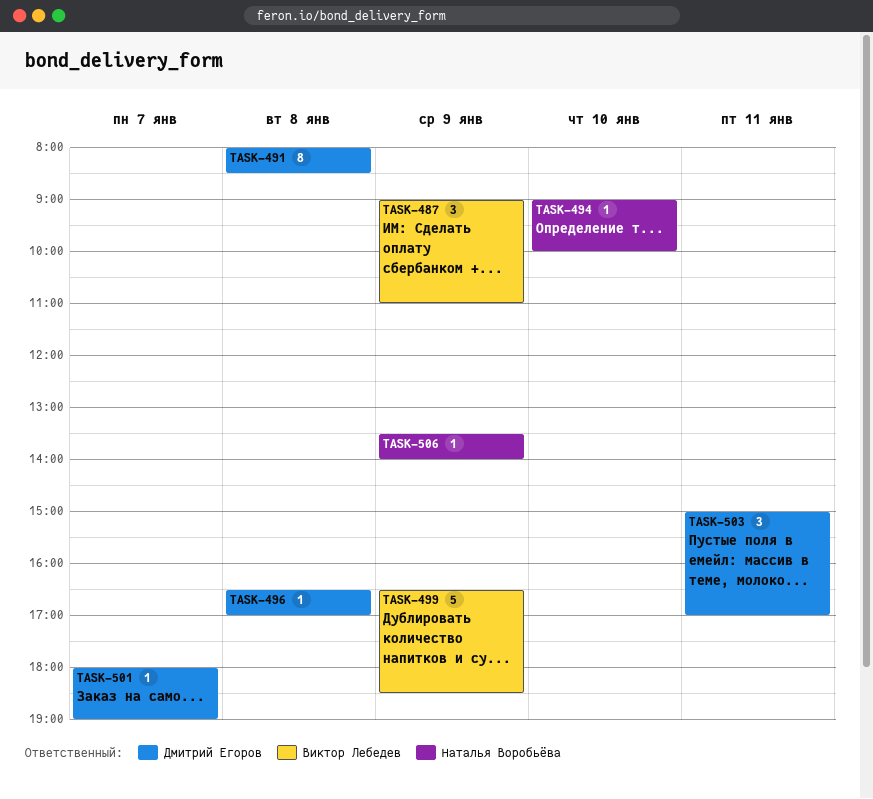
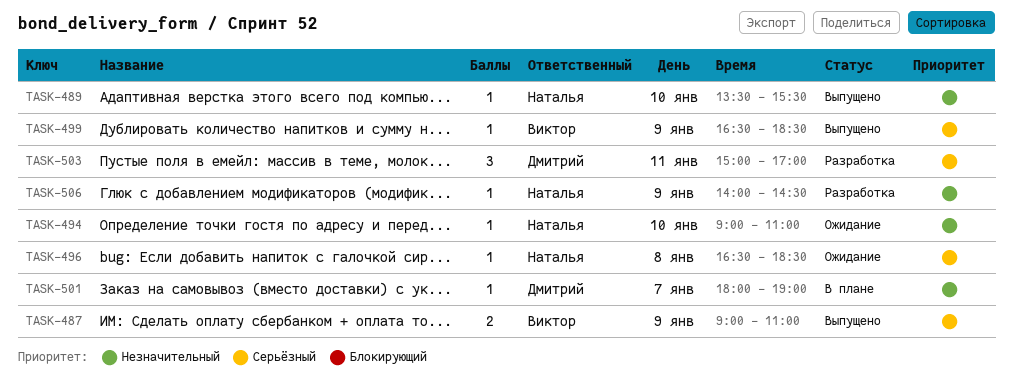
TASK-487, estimate: 3 -> 2
TASK-489: none -> present
TASK-491: present -> none
TASK-494, ends: 10:00 -> 11:00
TASK-496, owner: Дмитрий Егоров -> Наталья Воробьёва
TASK-496, ends: 17:00 -> 18:30
TASK-499, estimate: 5 -> 1
TASK-506, begins: 13:30 -> 14:00
TASK-506, ends: 14:00 -> 14:30

